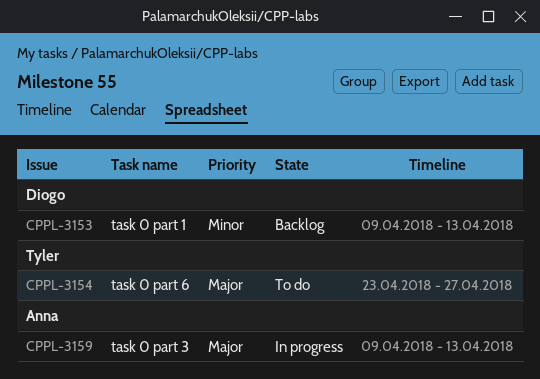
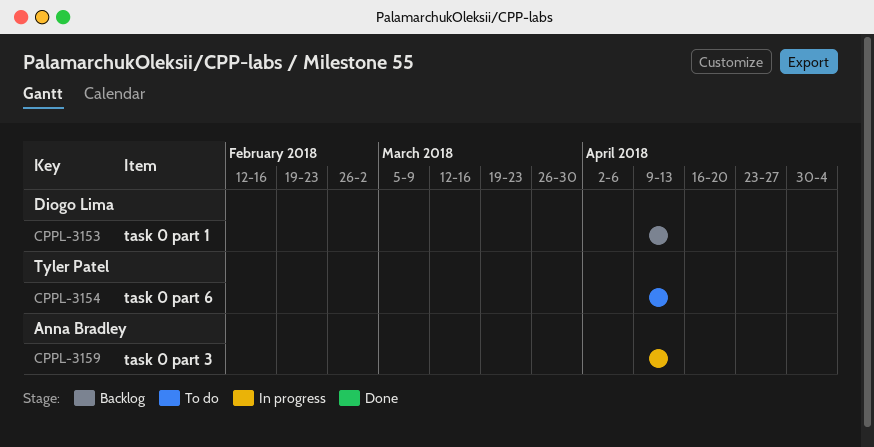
CPPL-3154, start: Apr 23 -> Apr 9
CPPL-3154, due: Apr 27 -> Apr 13

